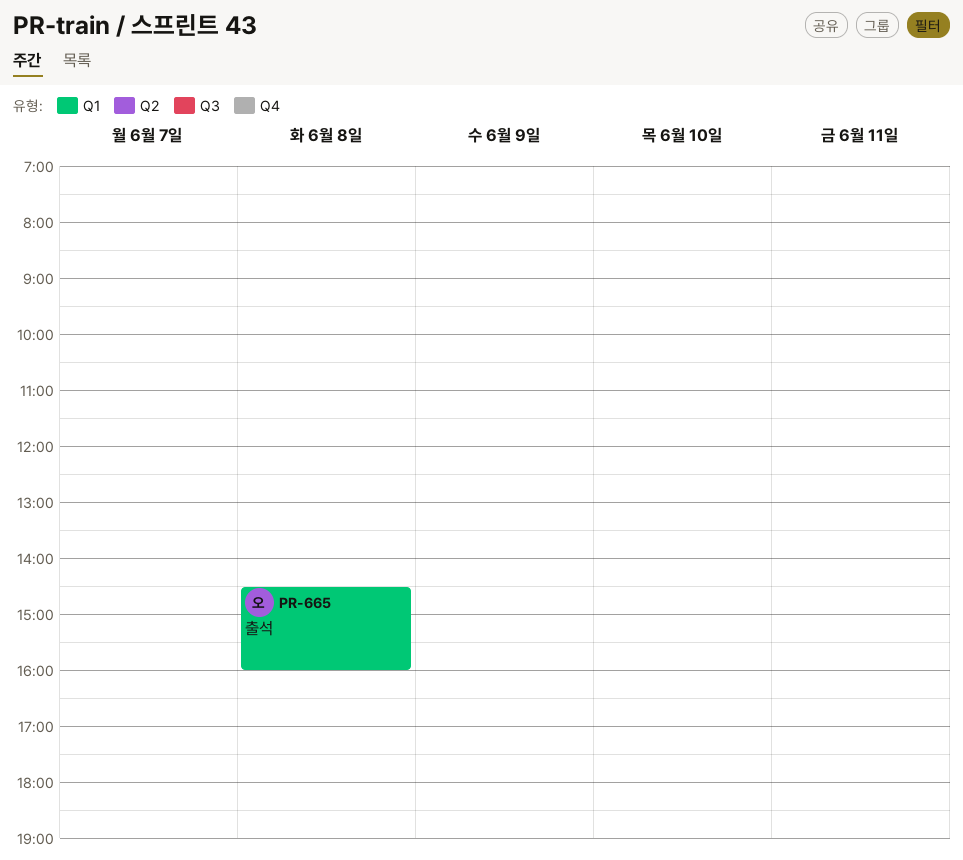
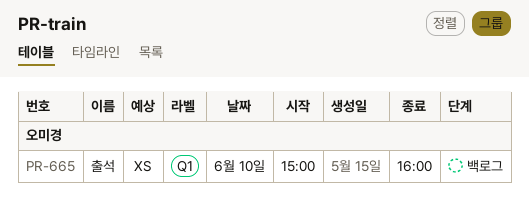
PR-665, day: Jun 8 -> Jun 10
PR-665, begins: 14:30 -> 15:00

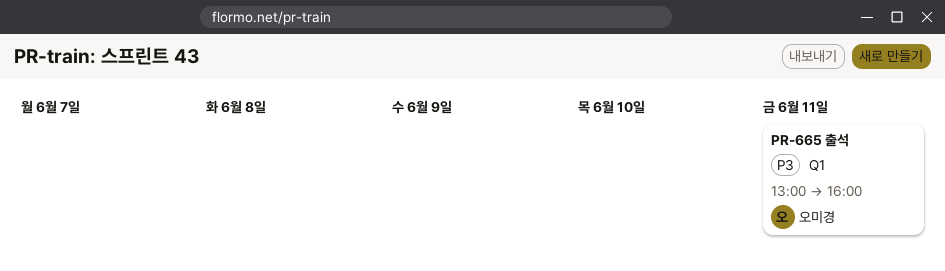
PR-665, day: Jun 10 -> Jun 11
PR-665, begins: 15:00 -> 13:00

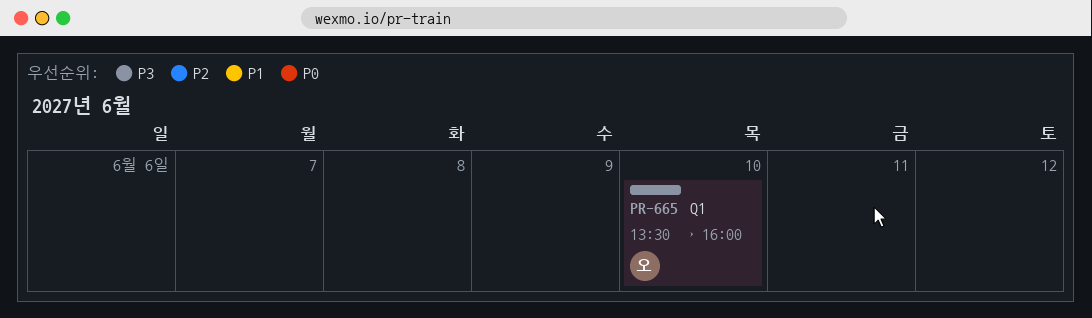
PR-665, day: Jun 11 -> Jun 10
PR-665, begins: 13:00 -> 13:30

